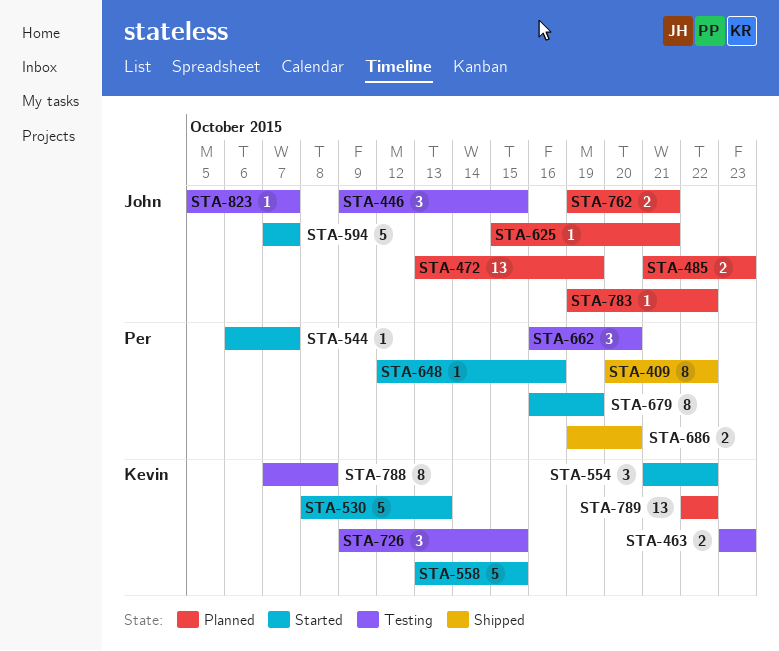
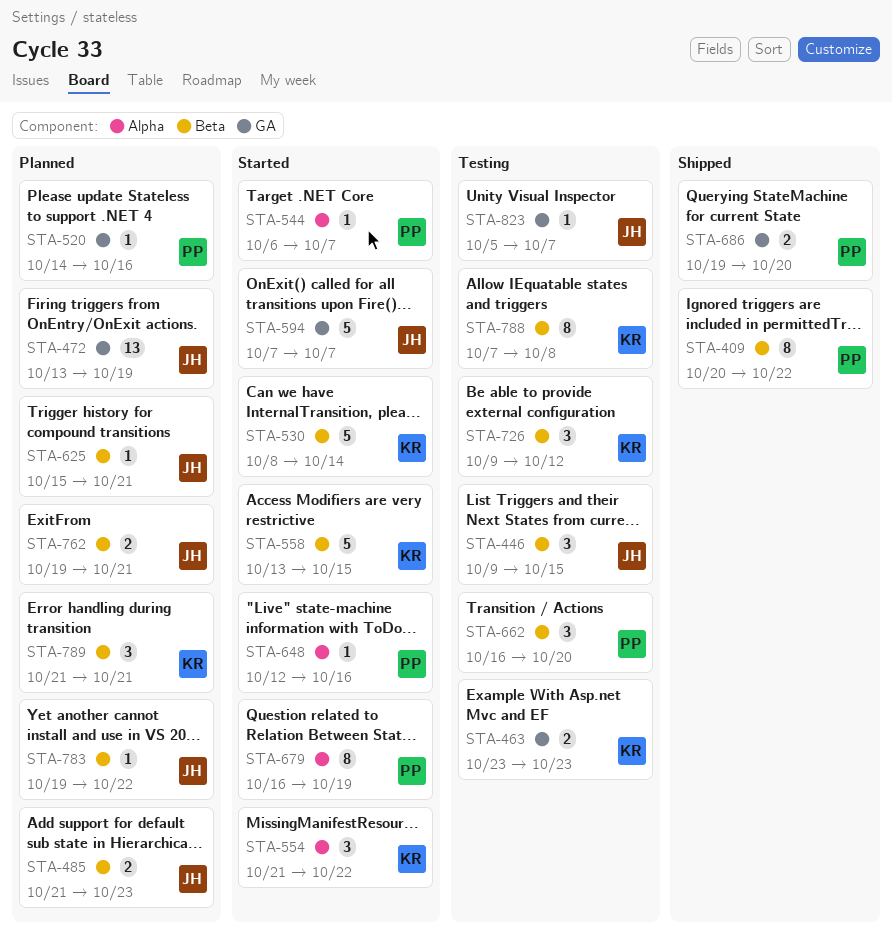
STA-520: none -> present
STA-530, due: Oct 13 -> Oct 14
STA-726, due: Oct 15 -> Oct 12
STA-789, estimate: 13 -> 3
STA-789, start: Oct 22 -> Oct 21
STA-789, due: Oct 22 -> Oct 21

